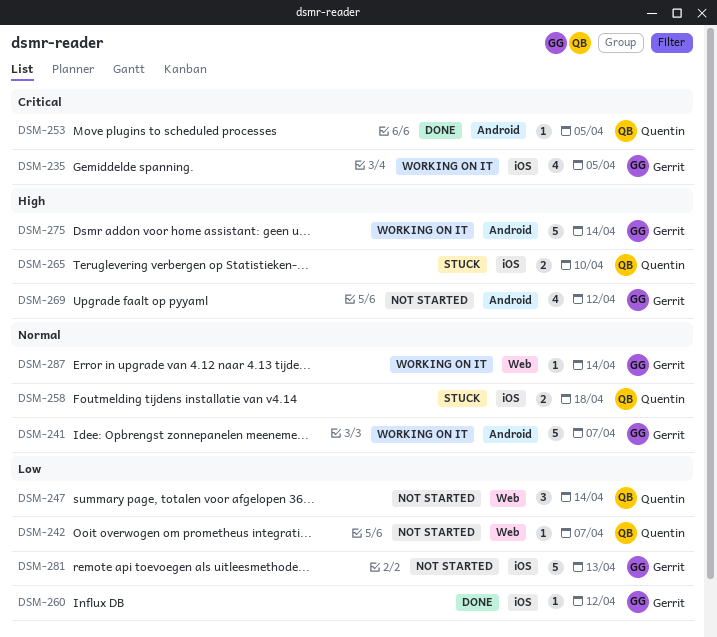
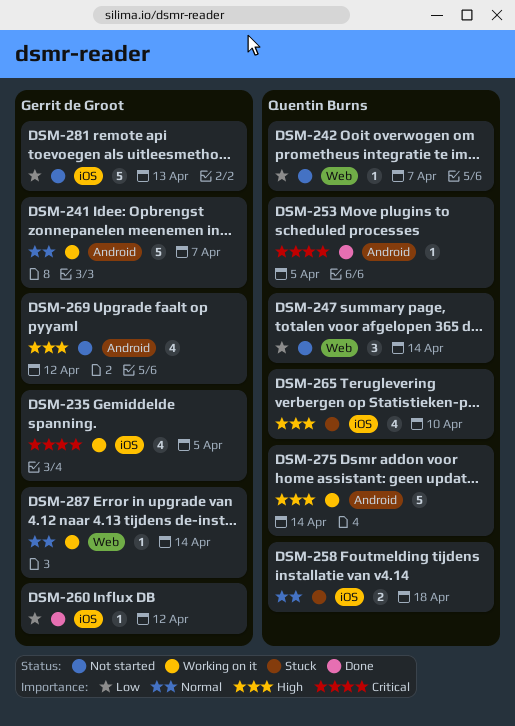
DSM-265, estimate: 2 -> 4
DSM-275, owner: Gerrit de Groot -> Quentin Burns

